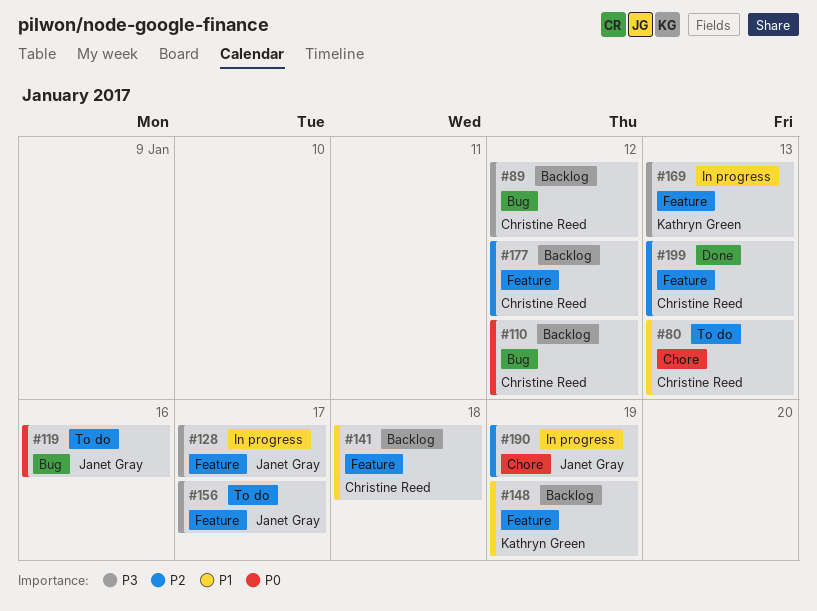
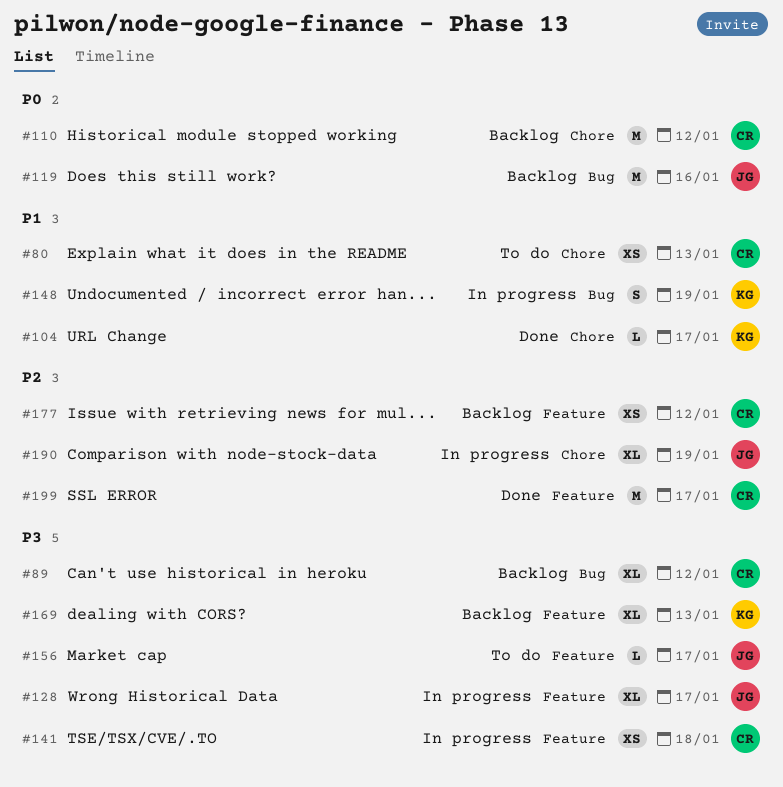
#104: none -> present
#110, label: Bug -> Chore
#119, status: To do -> Backlog
#141, status: Backlog -> In progress
#141, priority: P1 -> P3
#148, status: Backlog -> In progress
#148, label: Feature -> Bug
#169, status: In progress -> Backlog
#199, due: Jan 13 -> Jan 17

